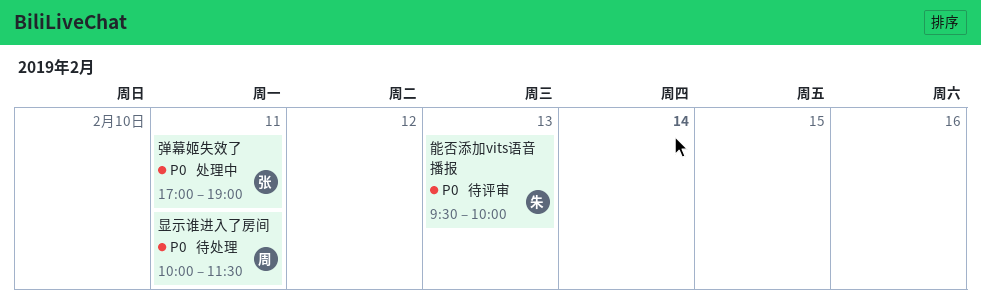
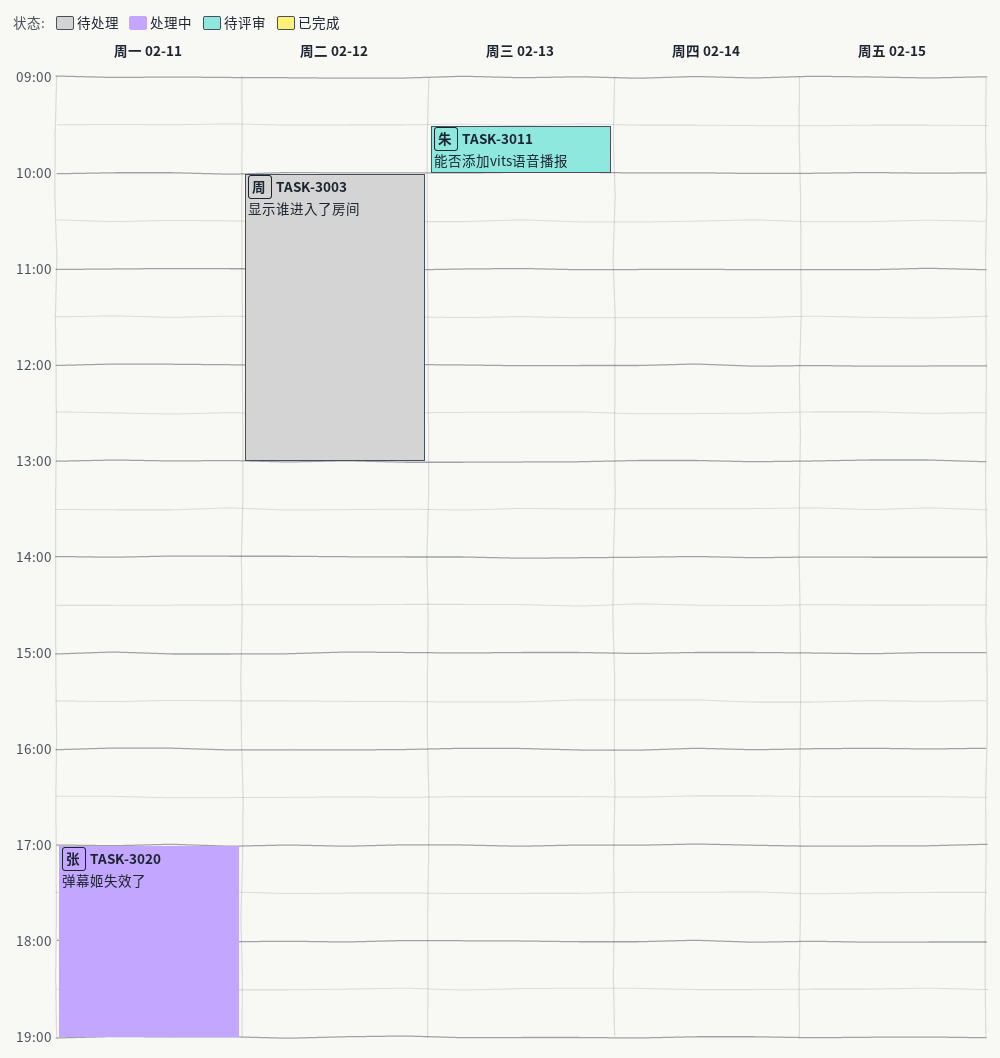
显示谁进入了房间, day: Feb 11 -> Feb 12
显示谁进入了房间, ends: 11:30 -> 13:00

